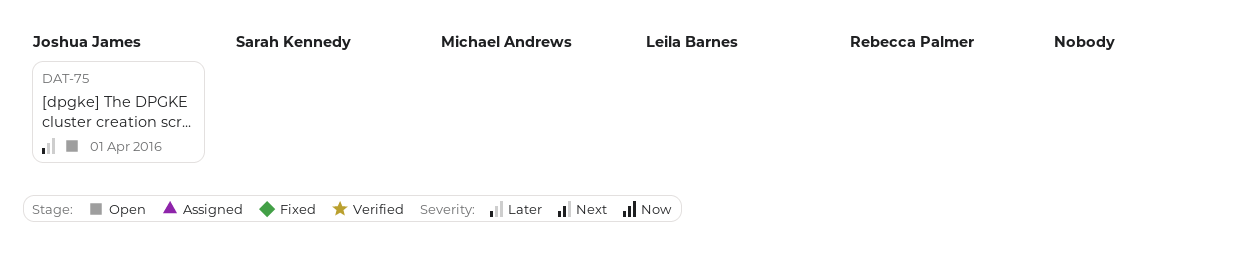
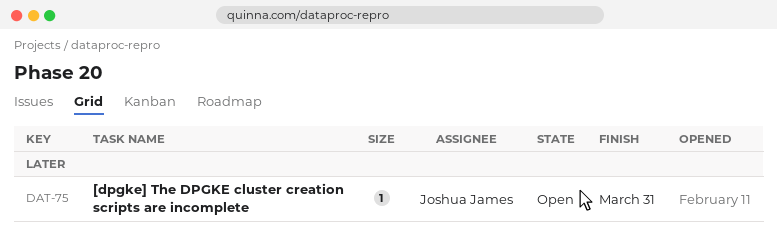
DAT-75, due: Apr 1 -> Mar 31

